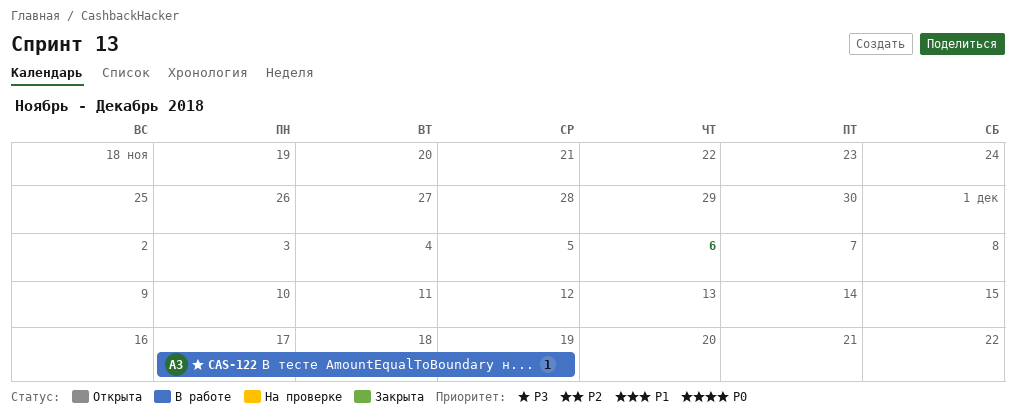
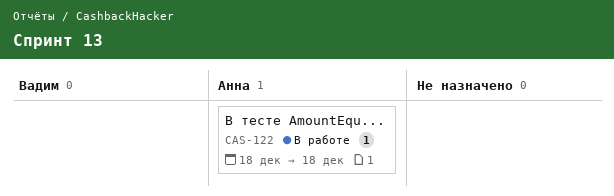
CAS-122, start: Dec 17 -> Dec 18
CAS-122, due: Dec 19 -> Dec 18

